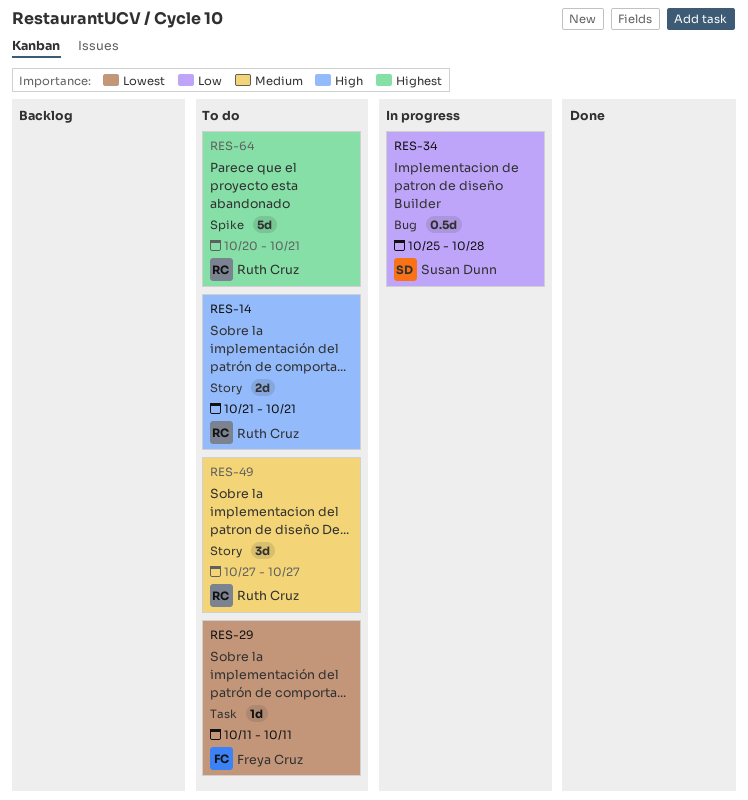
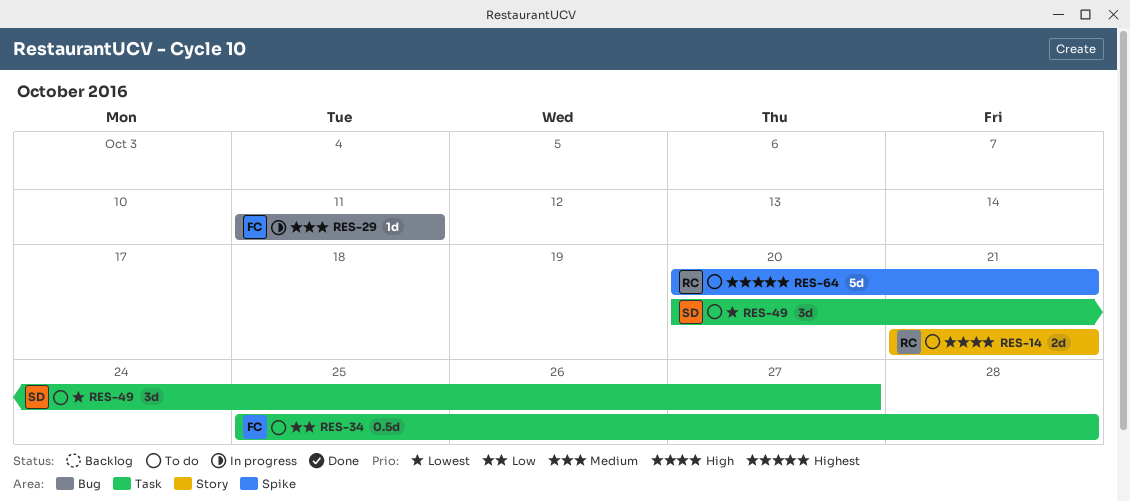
RES-29, status: To do -> In progress
RES-29, priority: Lowest -> Medium
RES-29, label: Task -> Bug
RES-34, status: In progress -> To do
RES-34, owner: Susan Dunn -> Freya Cruz
RES-34, label: Bug -> Task
RES-49, owner: Ruth Cruz -> Susan Dunn
RES-49, priority: Medium -> Lowest
RES-49, label: Story -> Task
RES-49, start: Oct 27 -> Oct 20

